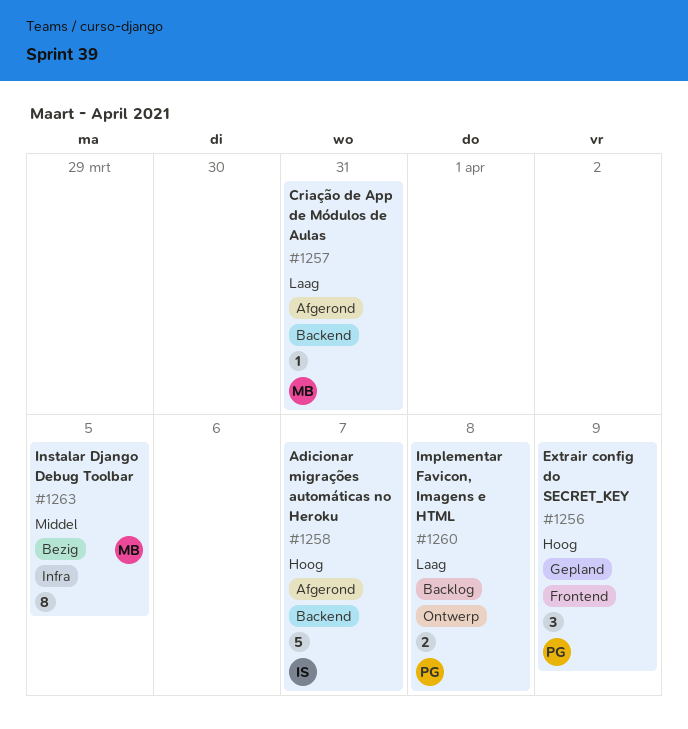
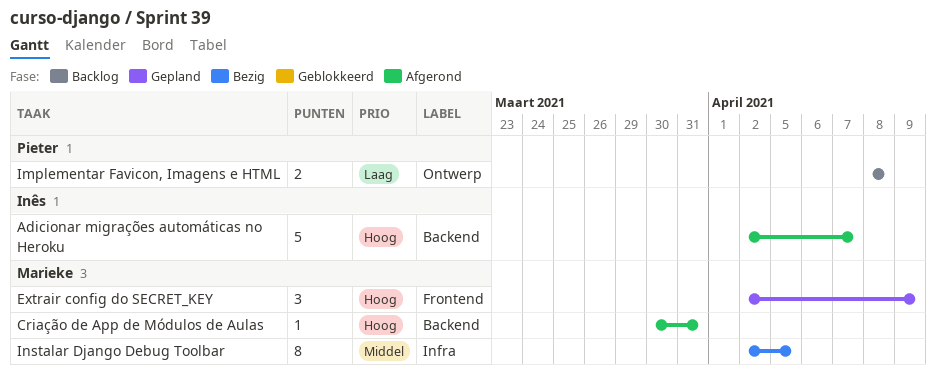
Criação de App de Módulos de Aulas, priority: Laag -> Hoog
Extrair config do SECRET_KEY, owner: Pieter -> Marieke

